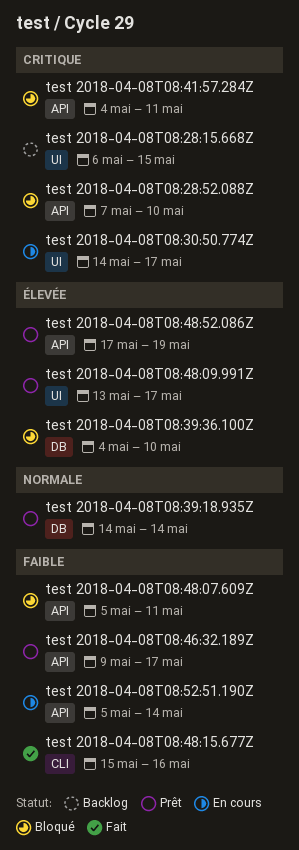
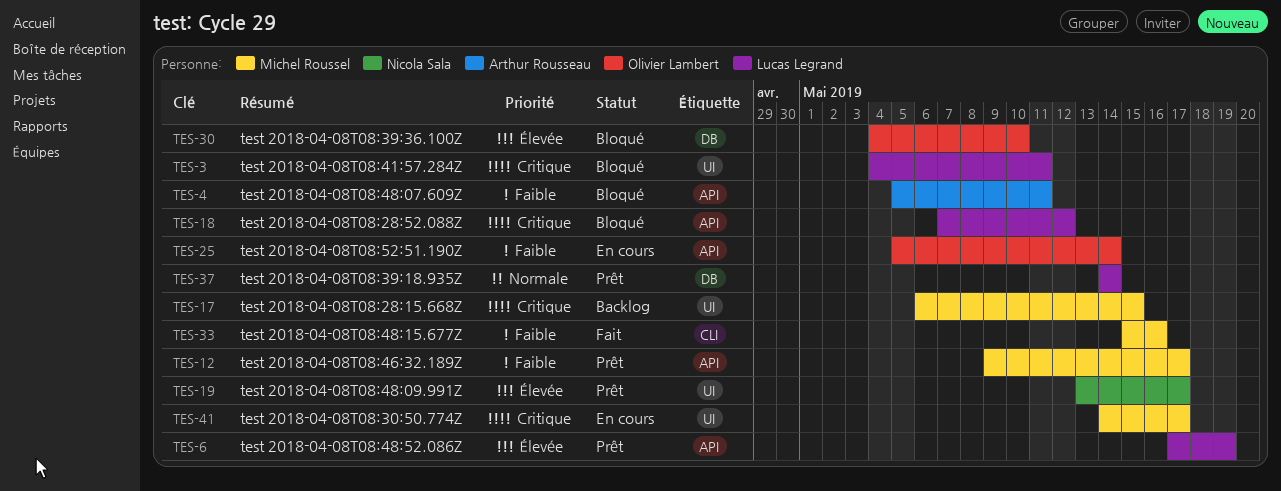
test 2018-04-08T08:28:52.088Z, due: May 10 -> May 12
test 2018-04-08T08:41:57.284Z, label: API -> UI

